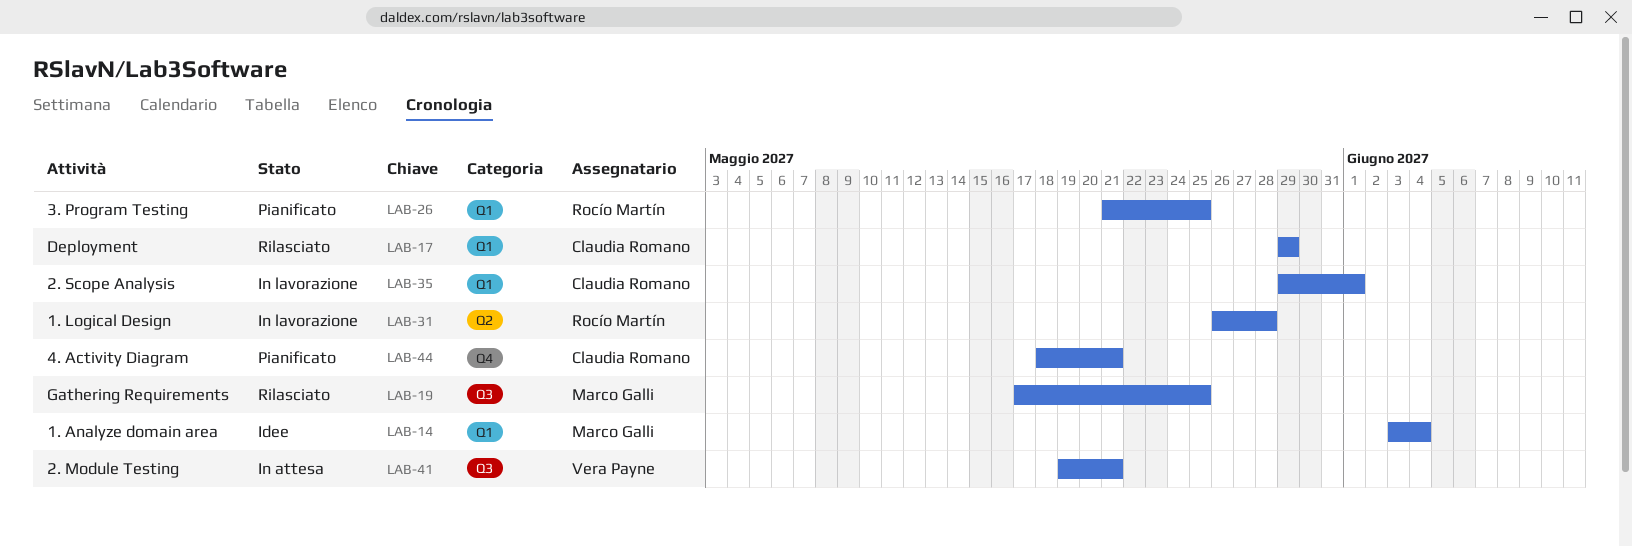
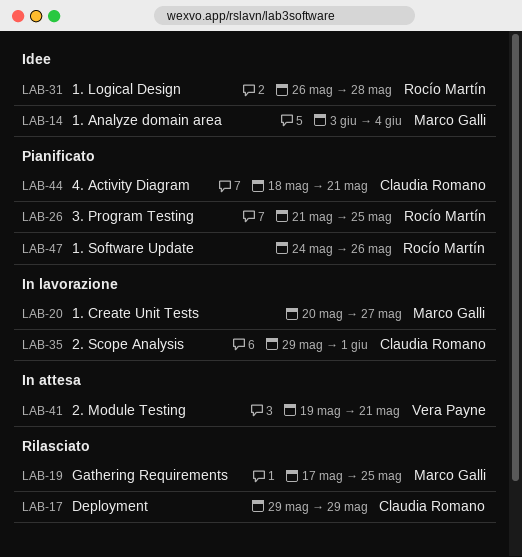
LAB-20: none -> present
LAB-31, status: In lavorazione -> Idee
LAB-47: none -> present

